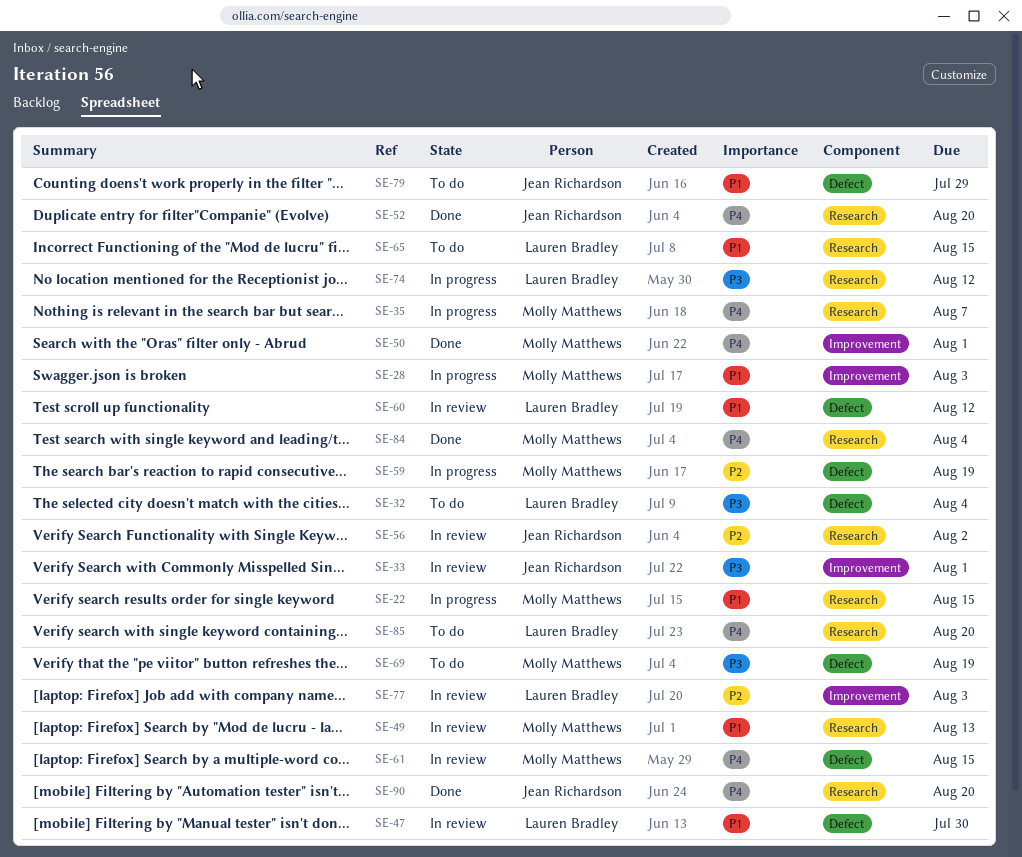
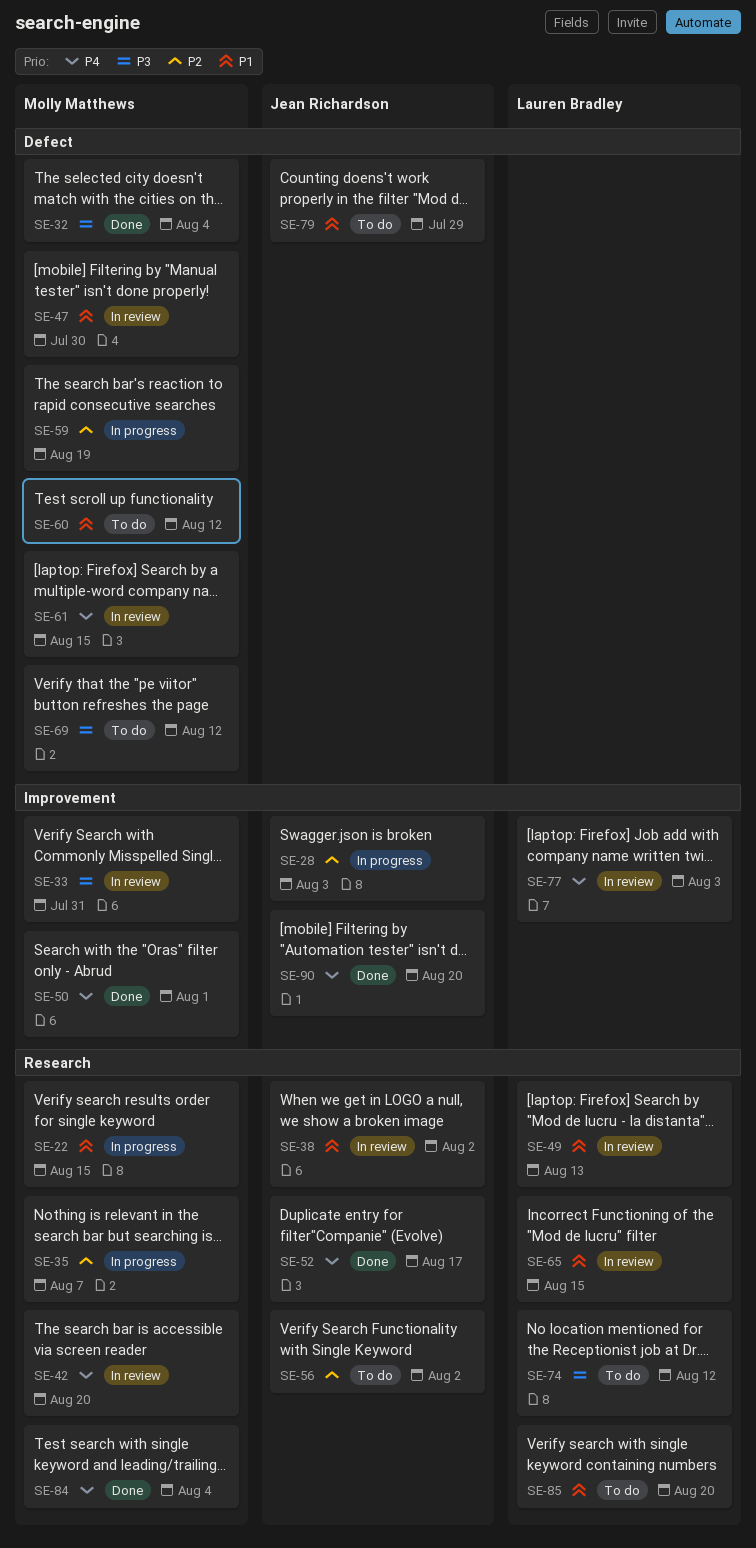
SE-28, owner: Molly Matthews -> Jean Richardson
SE-28, priority: P1 -> P2
SE-32, status: To do -> Done
SE-32, owner: Lauren Bradley -> Molly Matthews
SE-33, owner: Jean Richardson -> Molly Matthews
SE-33, due: Aug 1 -> Jul 31
SE-35, priority: P4 -> P2
SE-38: none -> present
SE-42: none -> present
SE-47, owner: Lauren Bradley -> Molly Matthews
SE-49, owner: Molly Matthews -> Lauren Bradley
SE-52, due: Aug 20 -> Aug 17
SE-56, status: In review -> To do
SE-60, status: In review -> To do
SE-60, owner: Lauren Bradley -> Molly Matthews
SE-65, status: To do -> In review
SE-69, due: Aug 19 -> Aug 12
SE-74, status: In progress -> To do
SE-77, priority: P2 -> P4
SE-85, priority: P4 -> P1
SE-90, label: Research -> Improvement

